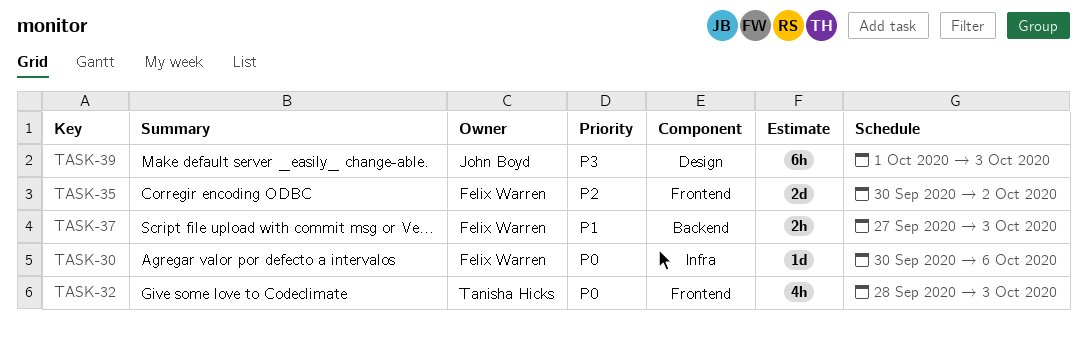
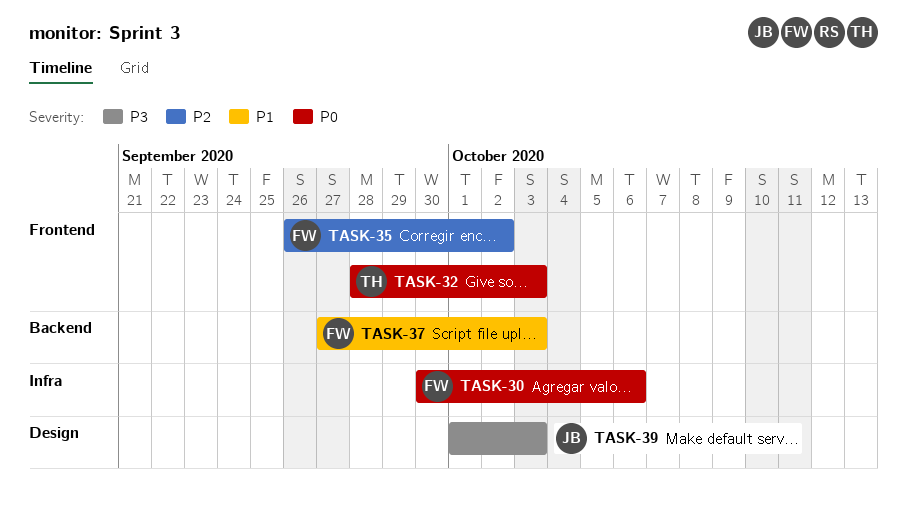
TASK-35, start: Sep 30 -> Sep 26

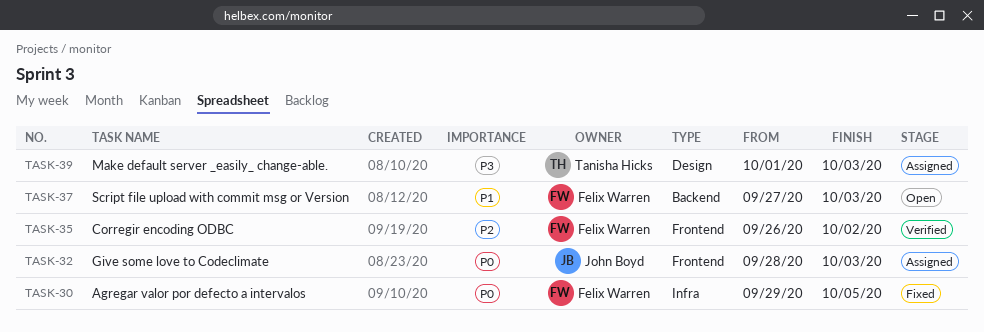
TASK-30, start: Sep 30 -> Sep 29
TASK-30, due: Oct 6 -> Oct 5
TASK-32, owner: Tanisha Hicks -> John Boyd
TASK-39, owner: John Boyd -> Tanisha Hicks

